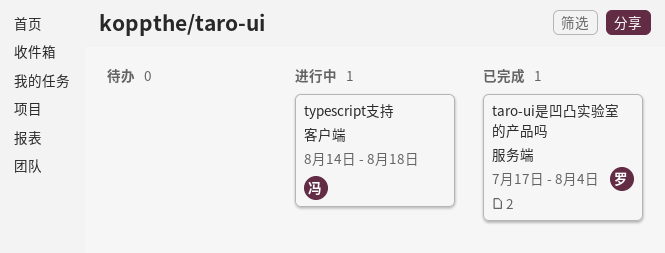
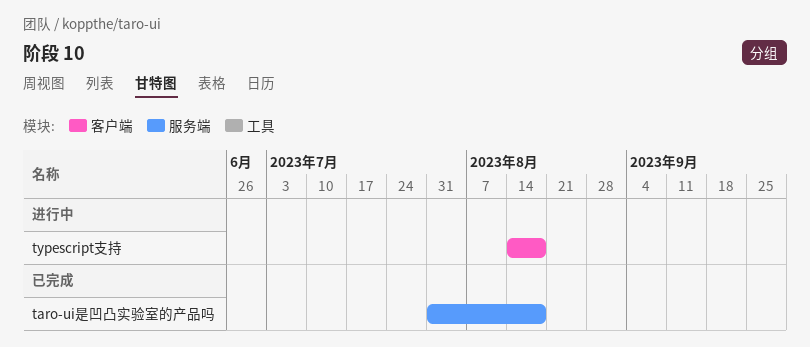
taro-ui是凹凸实验室的产品吗, start: Jul 17 -> Jul 31
taro-ui是凹凸实验室的产品吗, due: Aug 4 -> Aug 18

